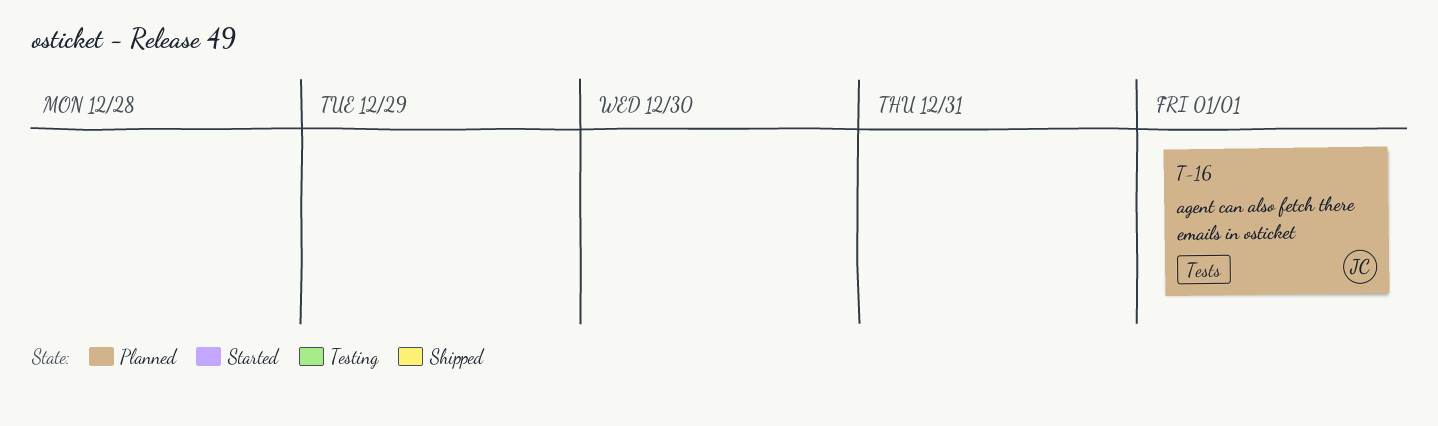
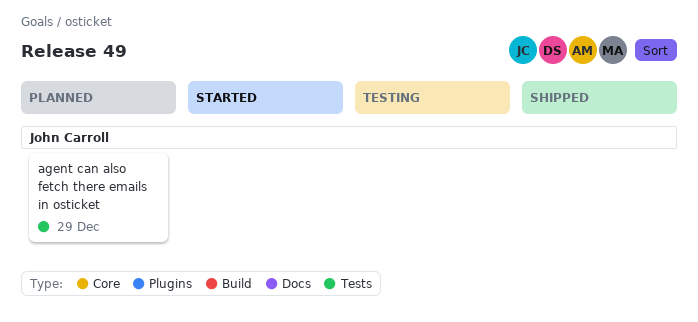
agent can also fetch there emails in osticket, due: Jan 1 -> Dec 29

